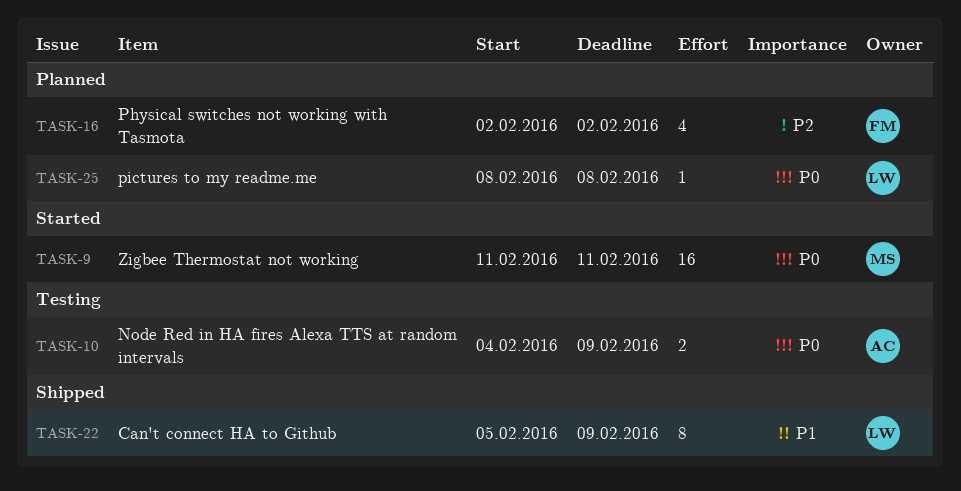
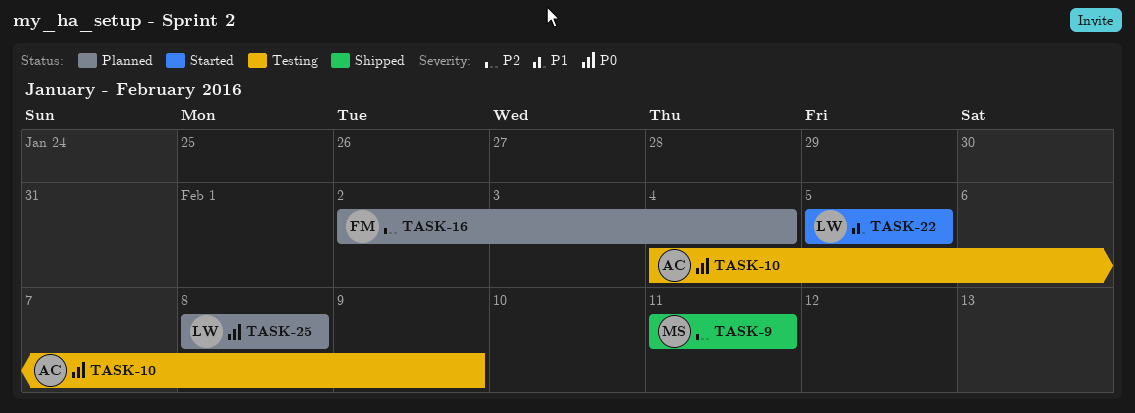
TASK-9, status: Started -> Shipped
TASK-9, priority: P0 -> P2
TASK-16, due: Feb 2 -> Feb 4
TASK-22, status: Shipped -> Started
TASK-22, due: Feb 9 -> Feb 5

